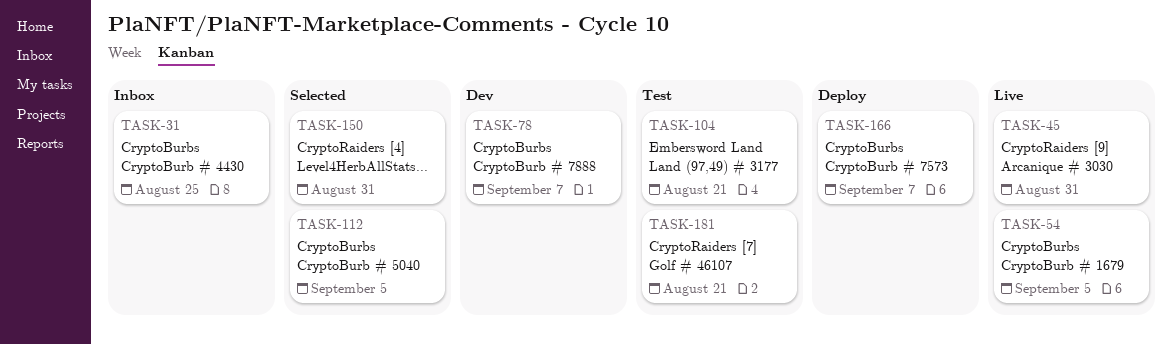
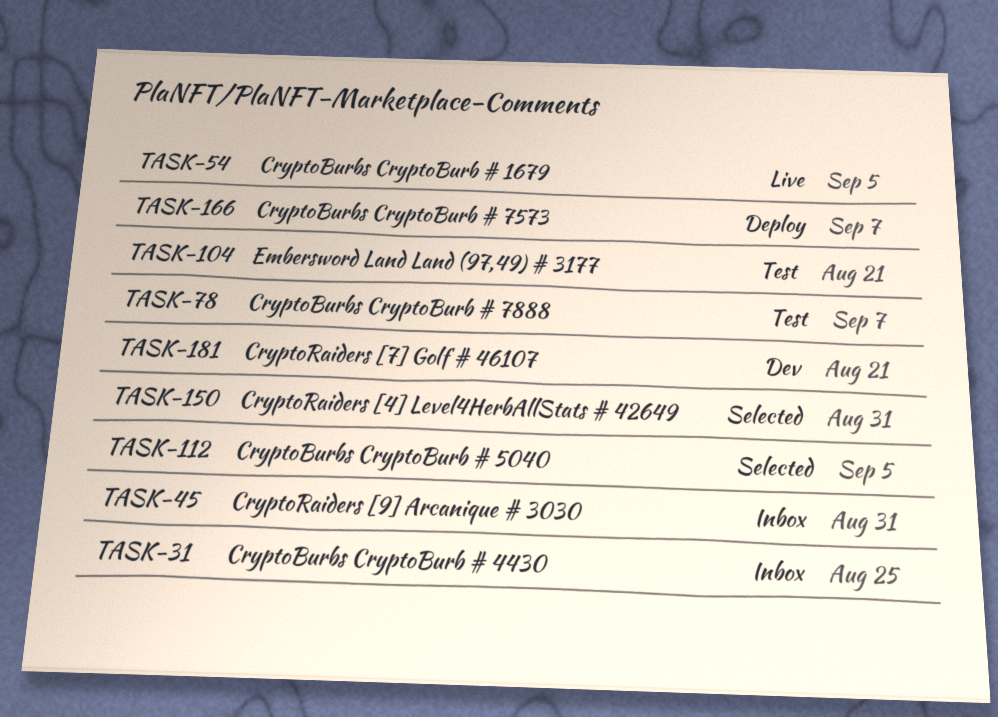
TASK-45, status: Live -> Inbox
TASK-78, status: Dev -> Test
TASK-181, status: Test -> Dev

